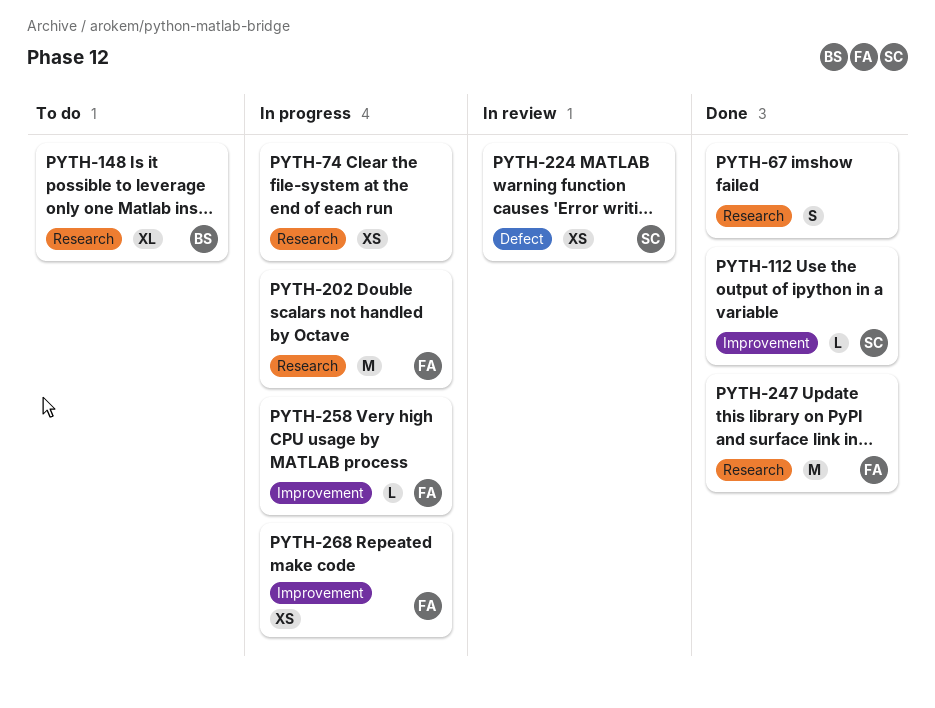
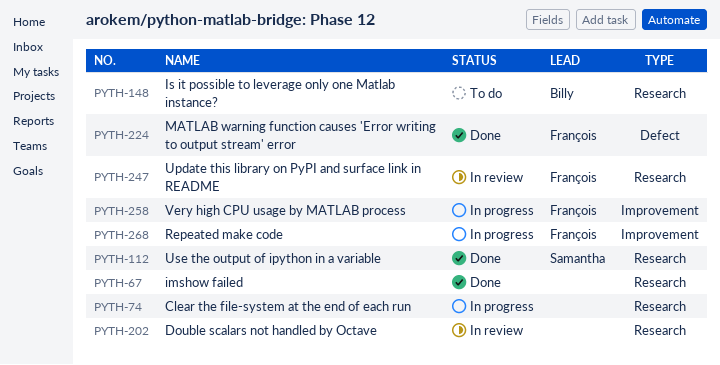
PYTH-112, label: Improvement -> Research
PYTH-202, status: In progress -> In review
PYTH-202, owner: François -> none
PYTH-224, status: In review -> Done
PYTH-224, owner: Samantha -> François
PYTH-247, status: Done -> In review

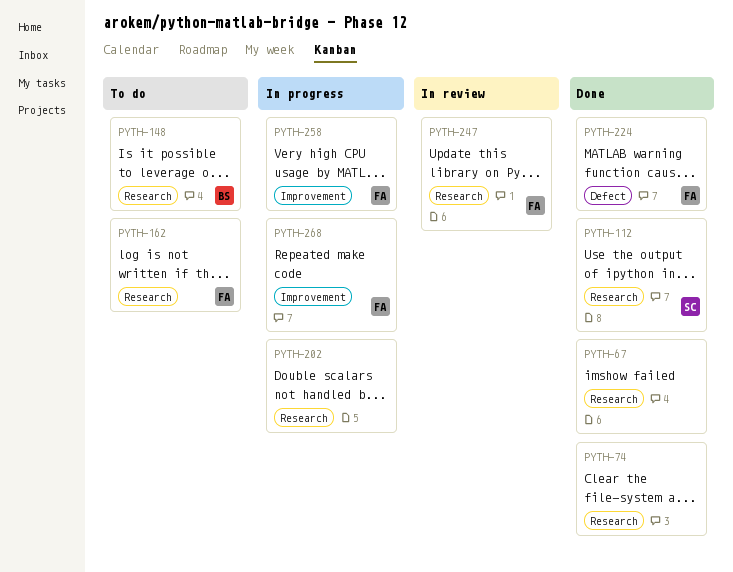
PYTH-74, status: In progress -> Done
PYTH-162: none -> present
PYTH-202, status: In review -> In progress

